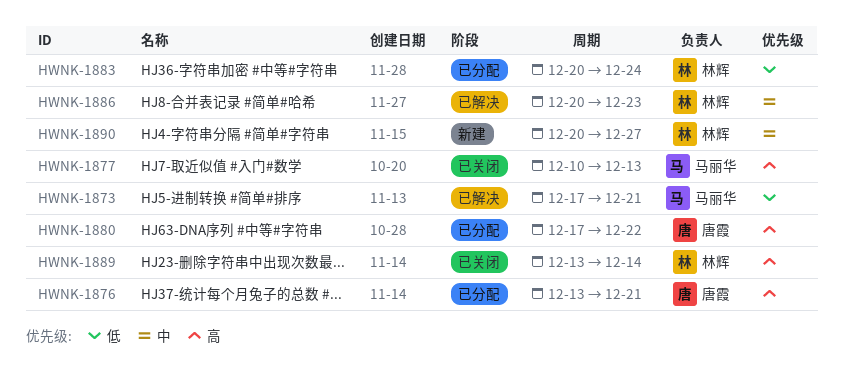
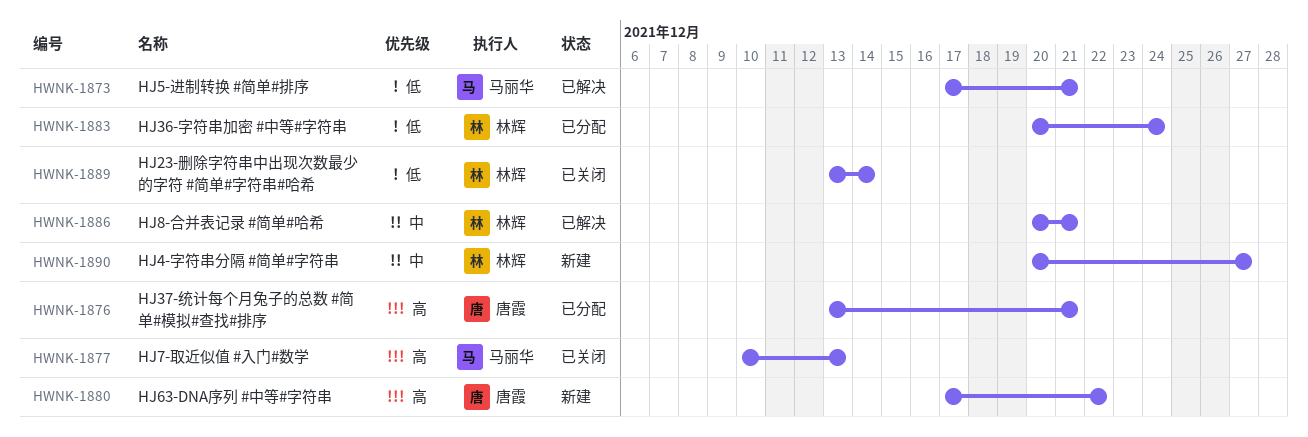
HWNK-1880, status: 已分配 -> 新建
HWNK-1886, due: Dec 23 -> Dec 21
HWNK-1889, priority: 高 -> 低

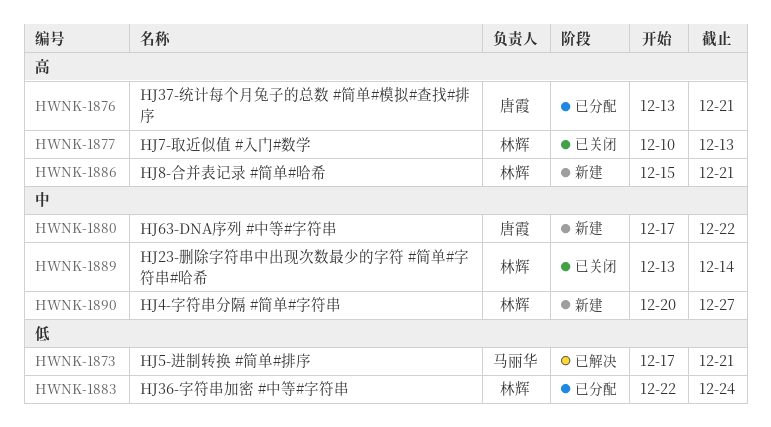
HWNK-1877, owner: 马丽华 -> 林辉
HWNK-1880, priority: 高 -> 中
HWNK-1883, start: Dec 20 -> Dec 22
HWNK-1886, status: 已解决 -> 新建
HWNK-1886, priority: 中 -> 高
HWNK-1886, start: Dec 20 -> Dec 15
HWNK-1889, priority: 低 -> 中

